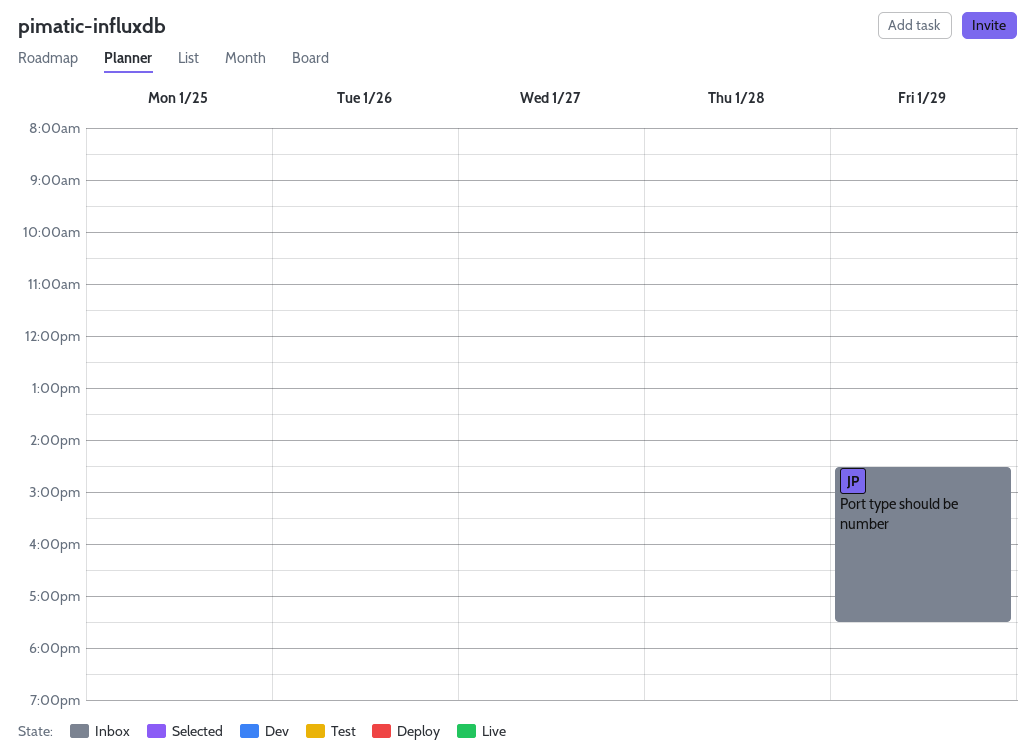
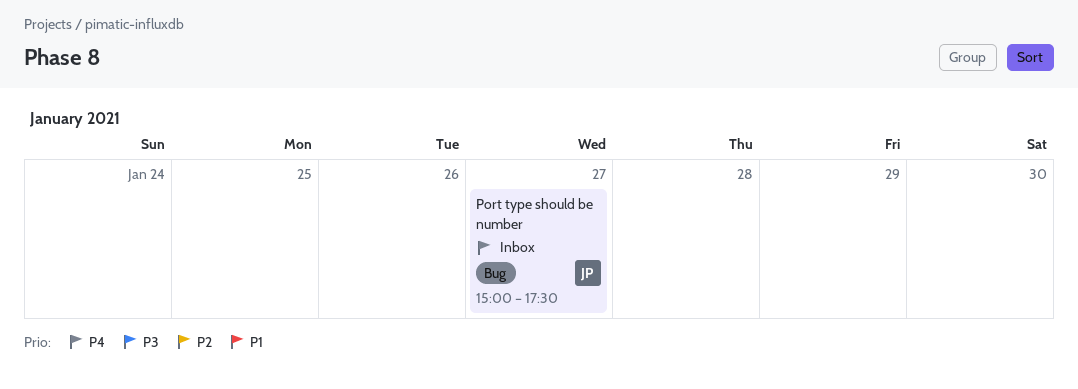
Port type should be number, day: Jan 29 -> Jan 27
Port type should be number, begins: 14:30 -> 15:00

